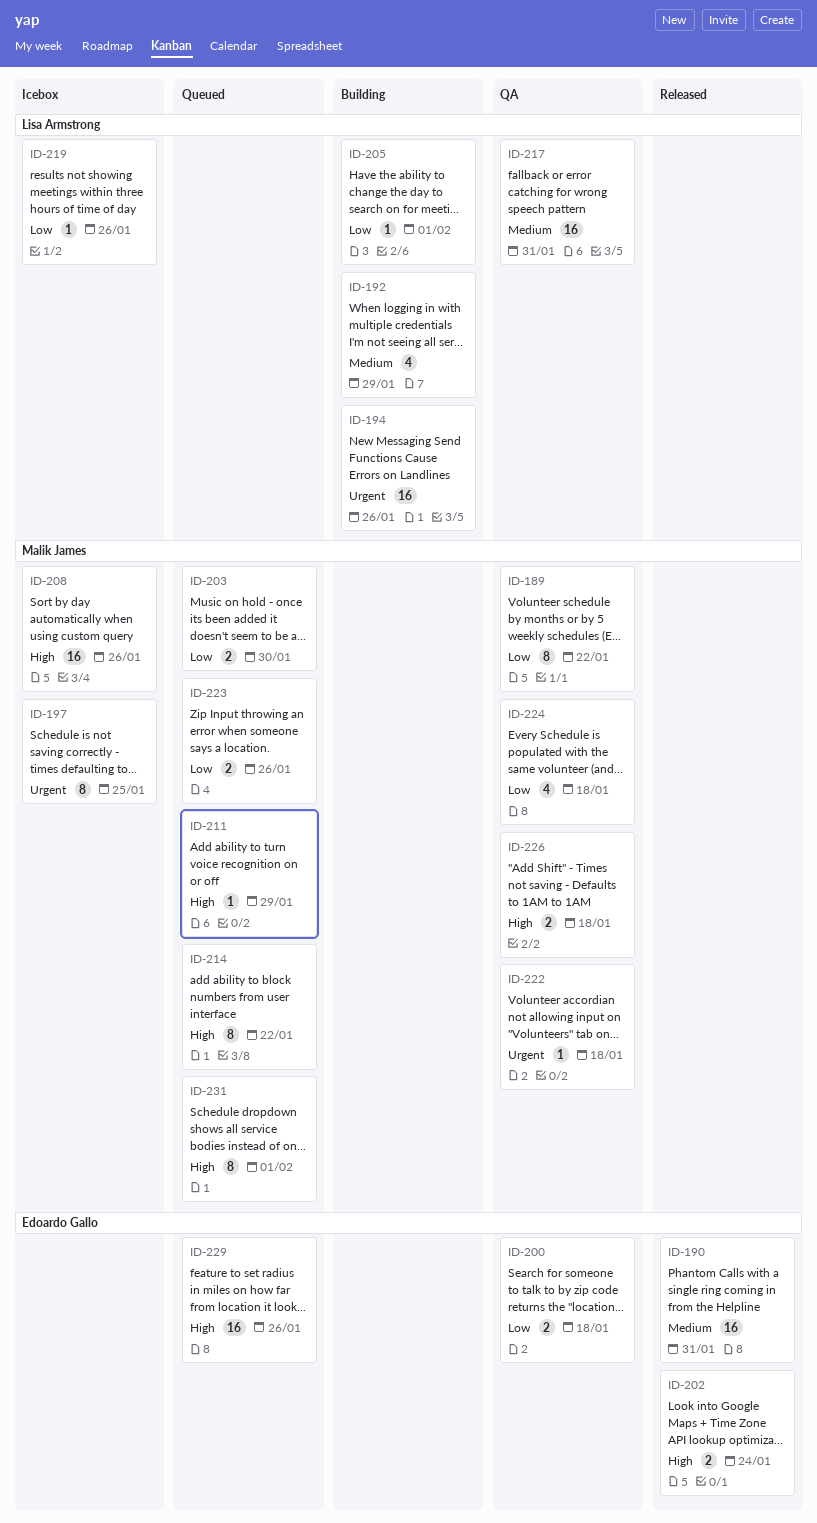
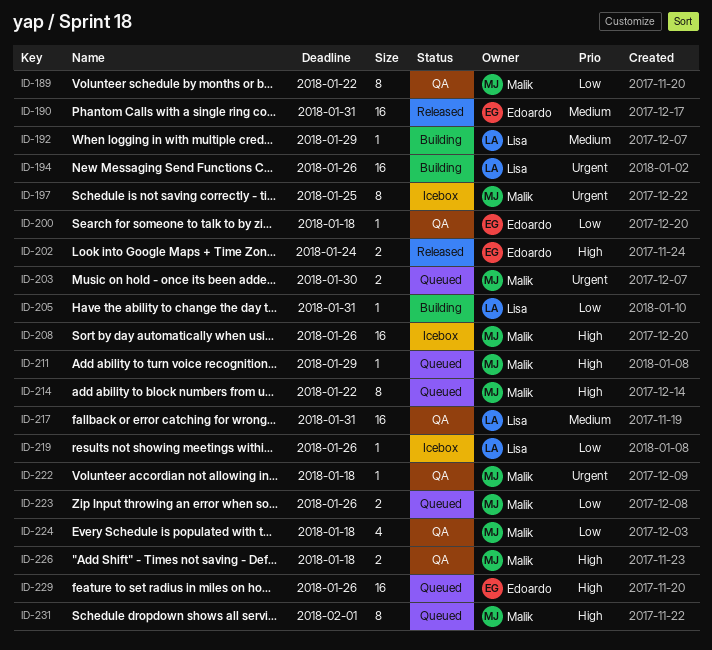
ID-192, estimate: 4 -> 1
ID-200, estimate: 2 -> 1
ID-203, priority: Low -> Urgent
ID-205, due: Feb 1 -> Jan 31

